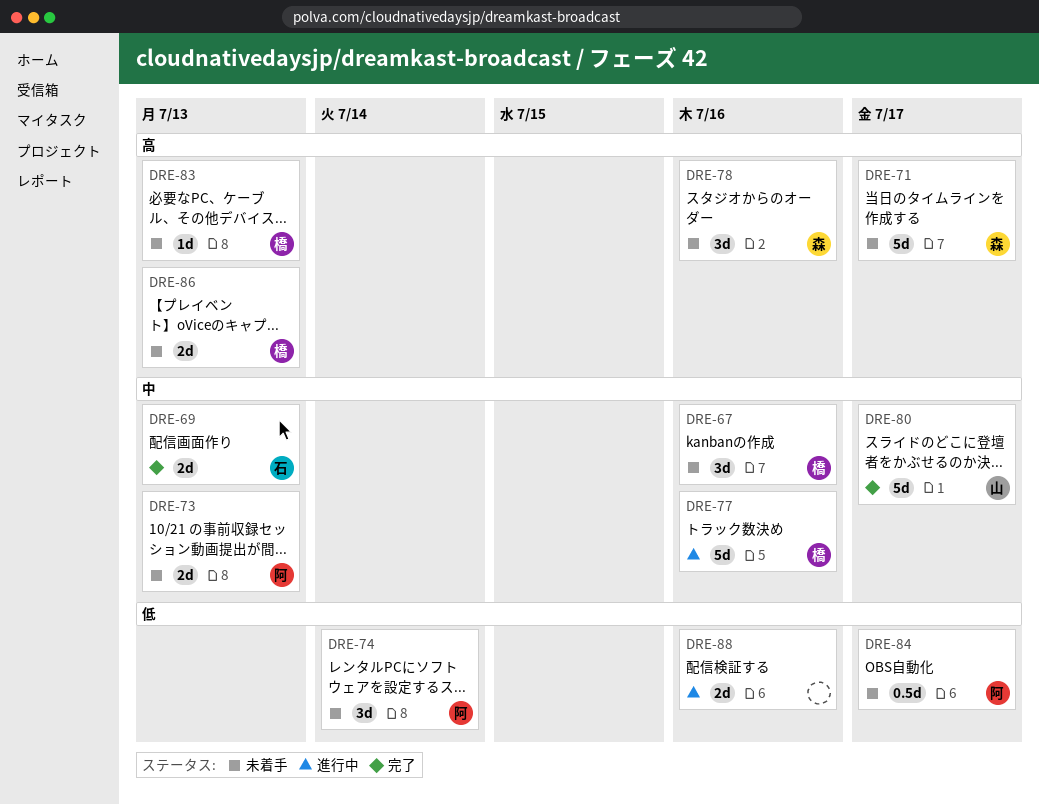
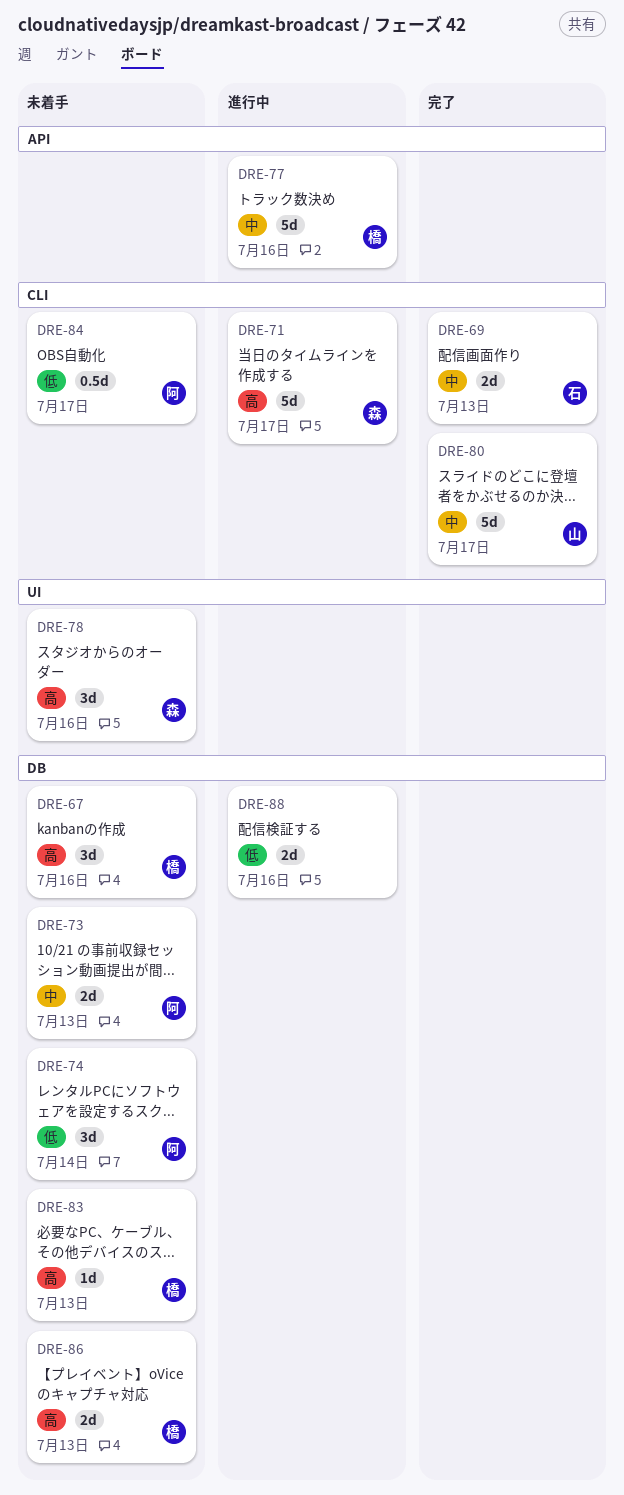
DRE-67, priority: 中 -> 高
DRE-71, status: 未着手 -> 進行中

